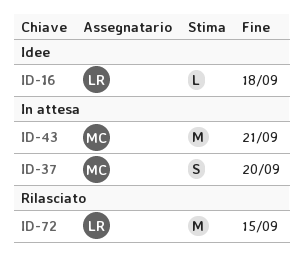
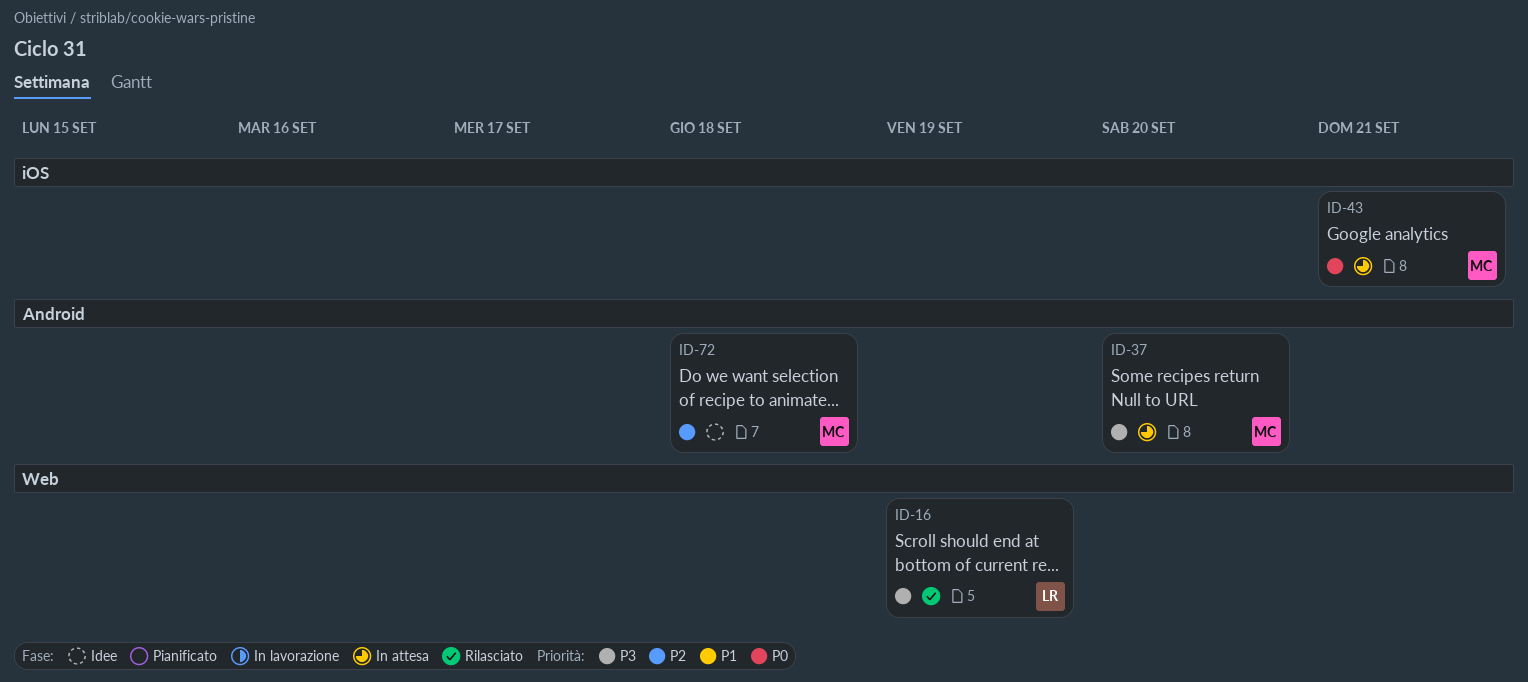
ID-16, status: Idee -> Rilasciato
ID-16, due: Sep 18 -> Sep 19
ID-72, status: Rilasciato -> Idee
ID-72, owner: LR -> MC
ID-72, due: Sep 15 -> Sep 18

